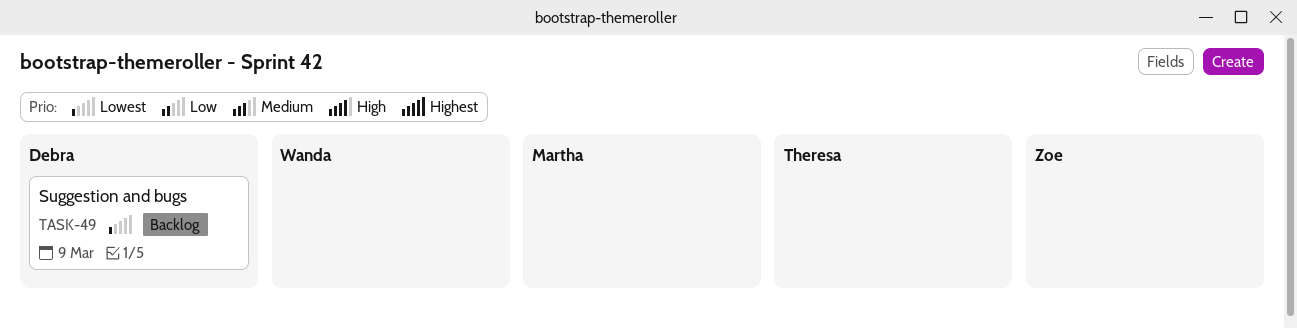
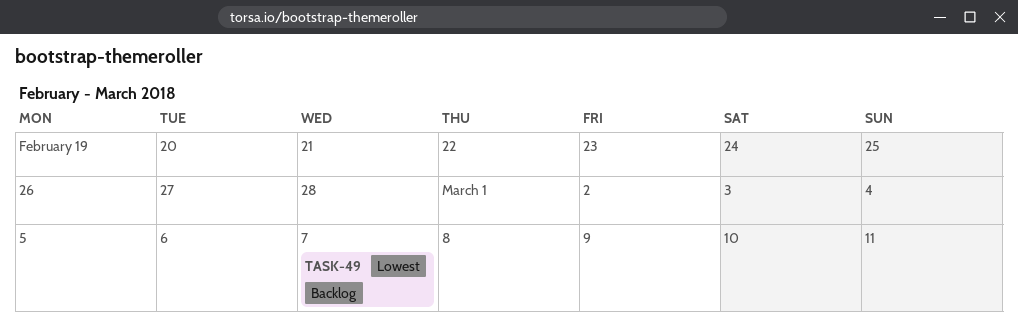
TASK-49, due: Mar 9 -> Mar 7

